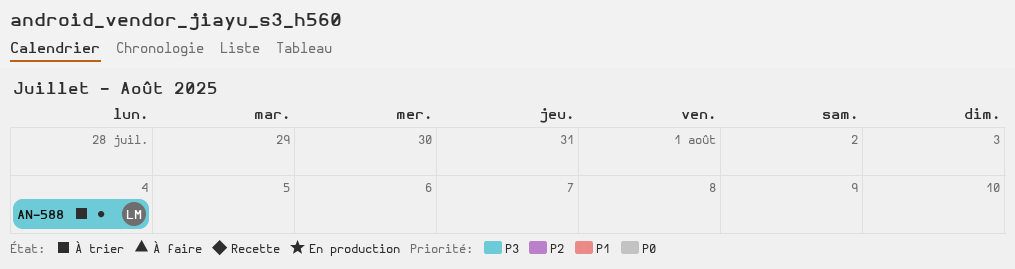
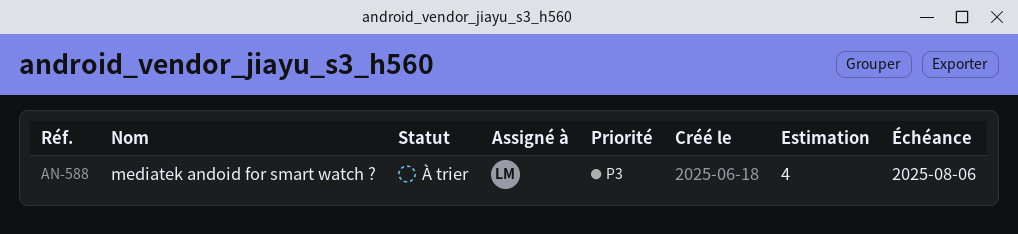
AN-588, estimate: 1 -> 4
AN-588, due: Aug 4 -> Aug 6

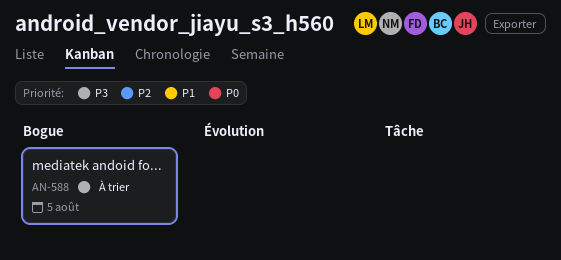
AN-588, due: Aug 6 -> Aug 5

